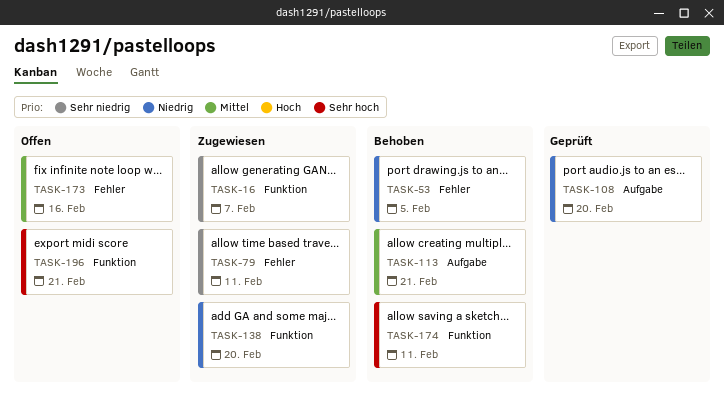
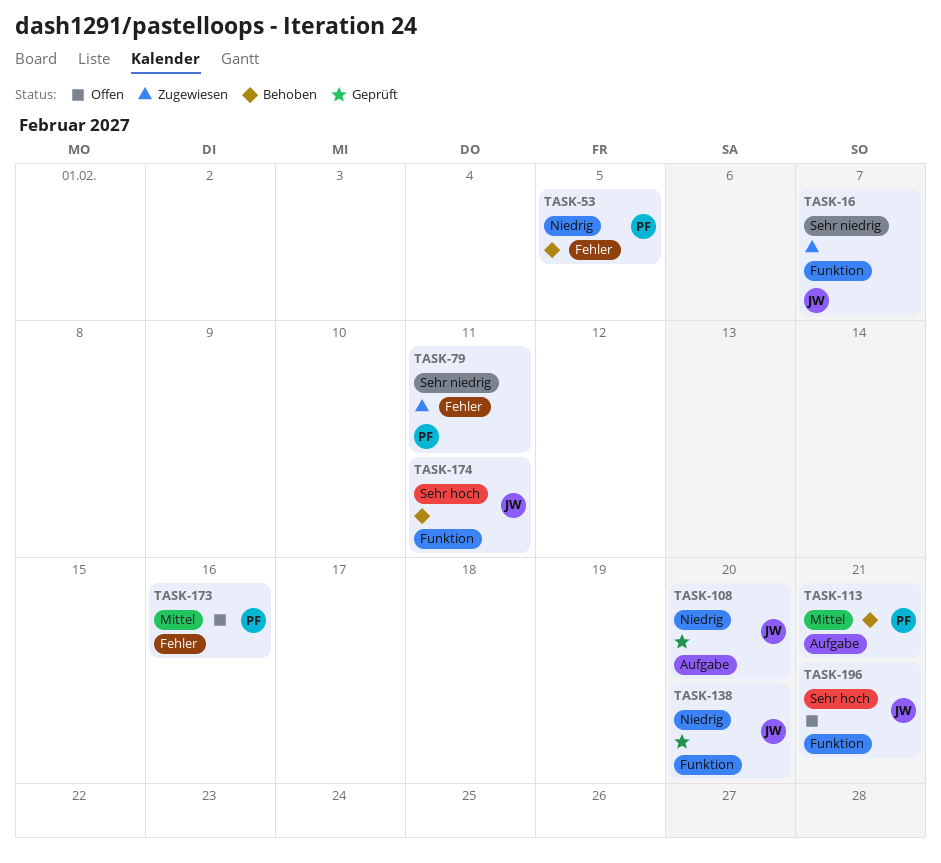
TASK-138, status: Zugewiesen -> Geprüft

